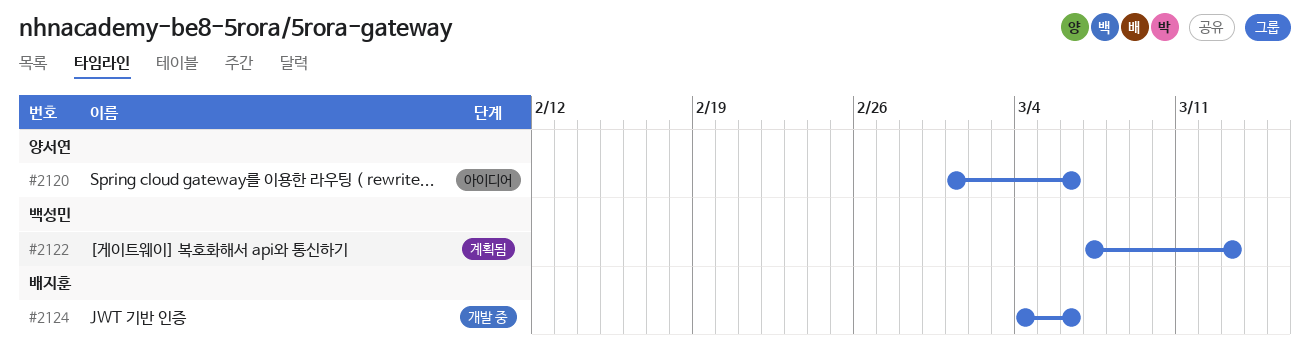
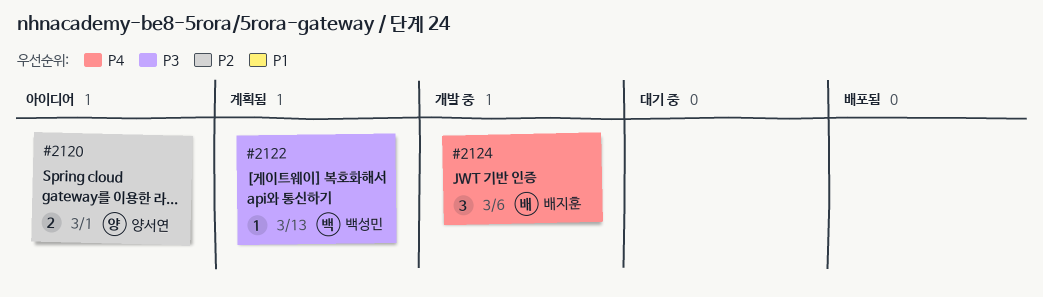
#2120, due: Mar 6 -> Mar 1

